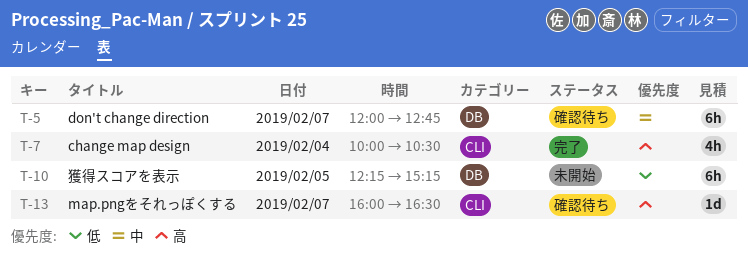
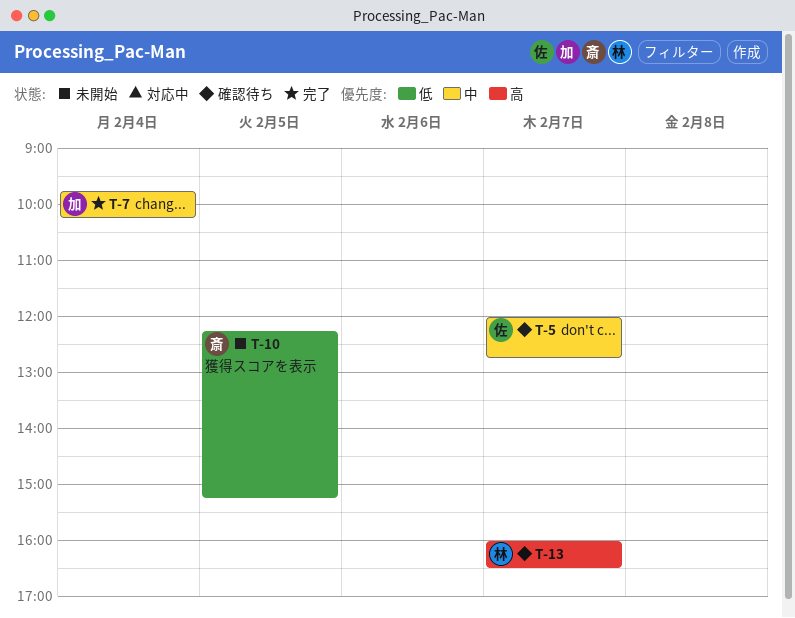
T-7, priority: 高 -> 中
T-7, begins: 10:00 -> 09:45
T-7, ends: 10:30 -> 10:15

